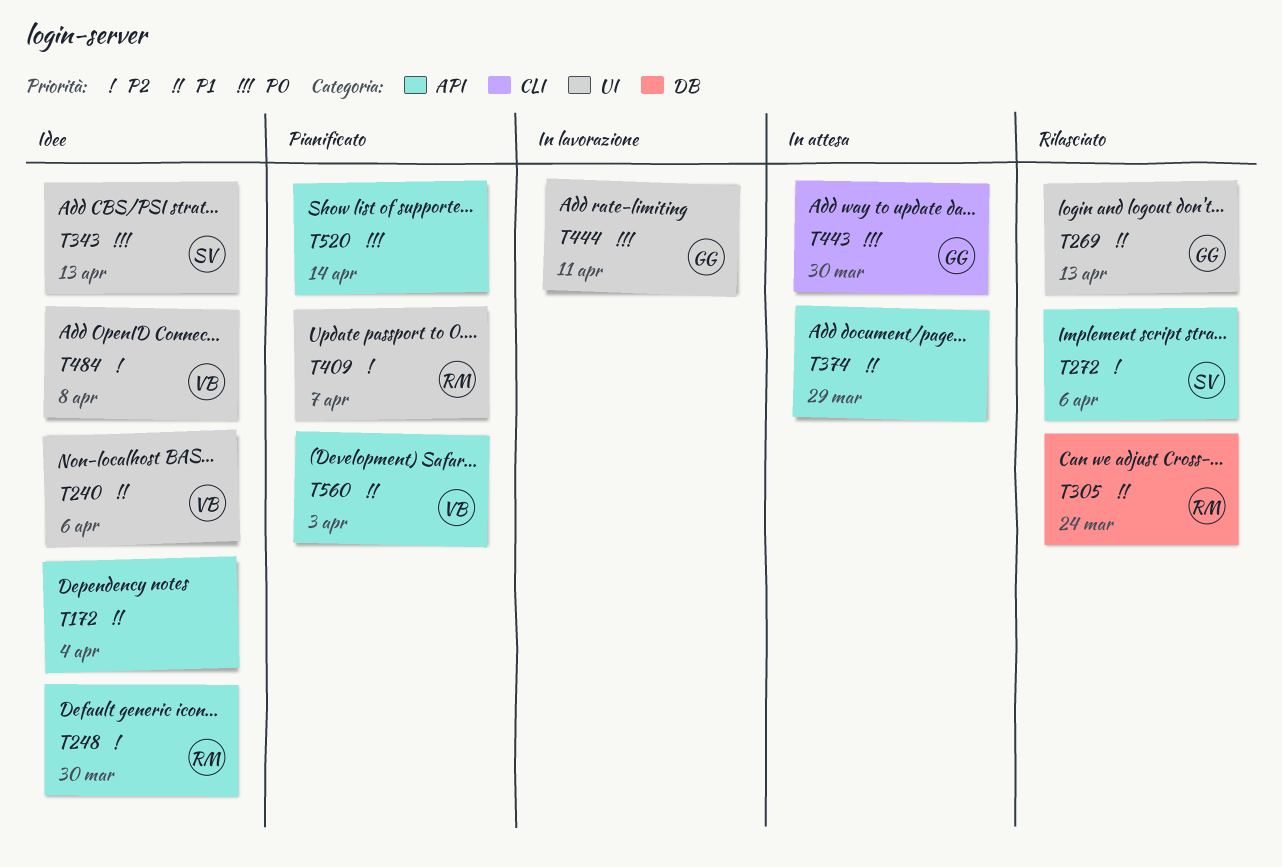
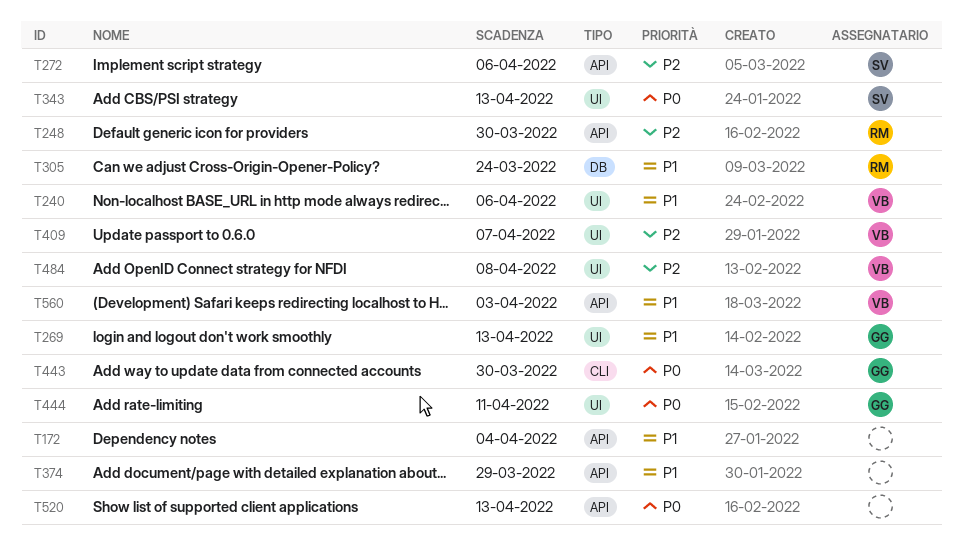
T409, owner: RM -> VB
T520, due: Apr 14 -> Apr 13

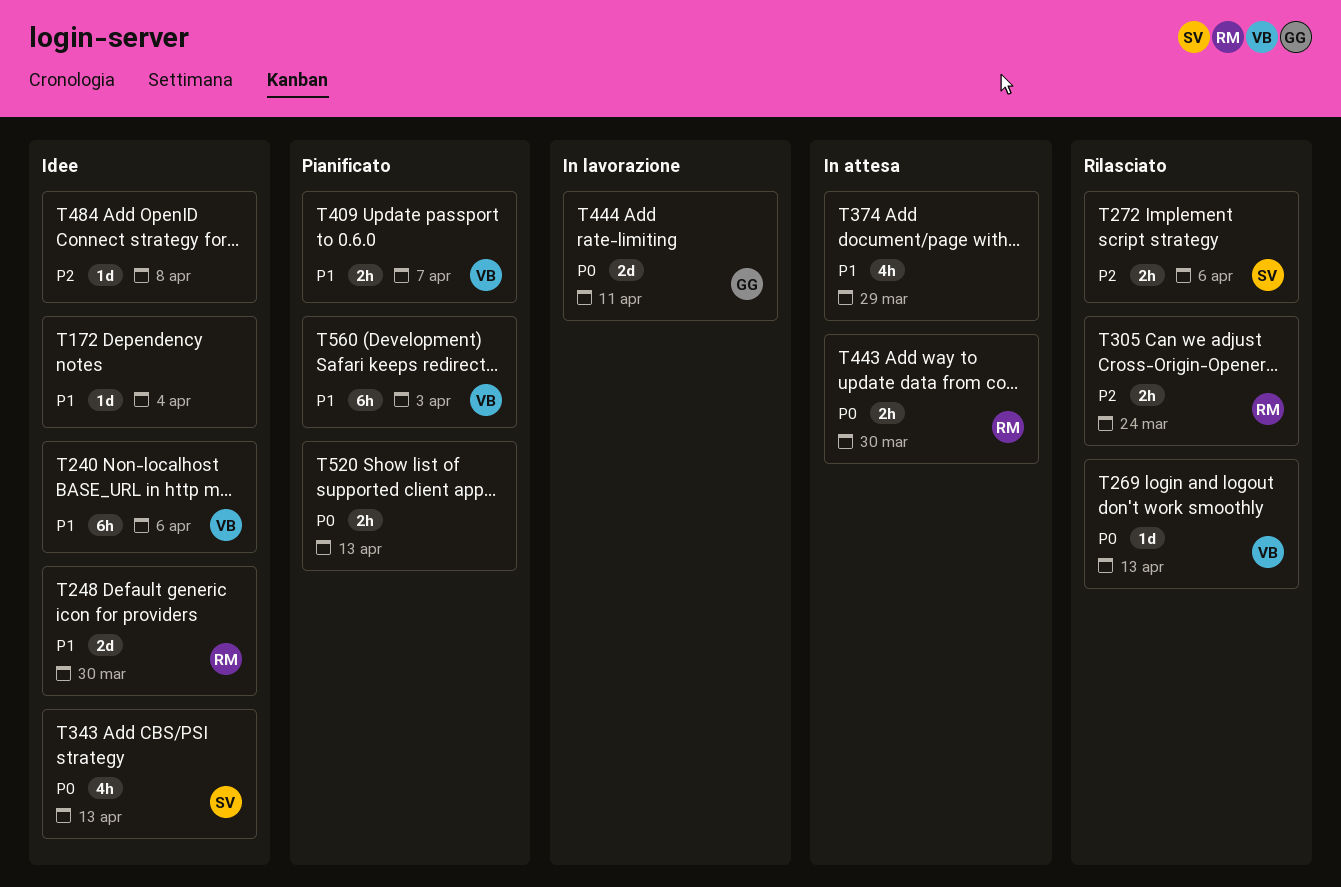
T248, priority: P2 -> P1
T269, owner: GG -> VB
T269, priority: P1 -> P0
T305, priority: P1 -> P2
T409, priority: P2 -> P1
T443, owner: GG -> RM
T484, owner: VB -> none

